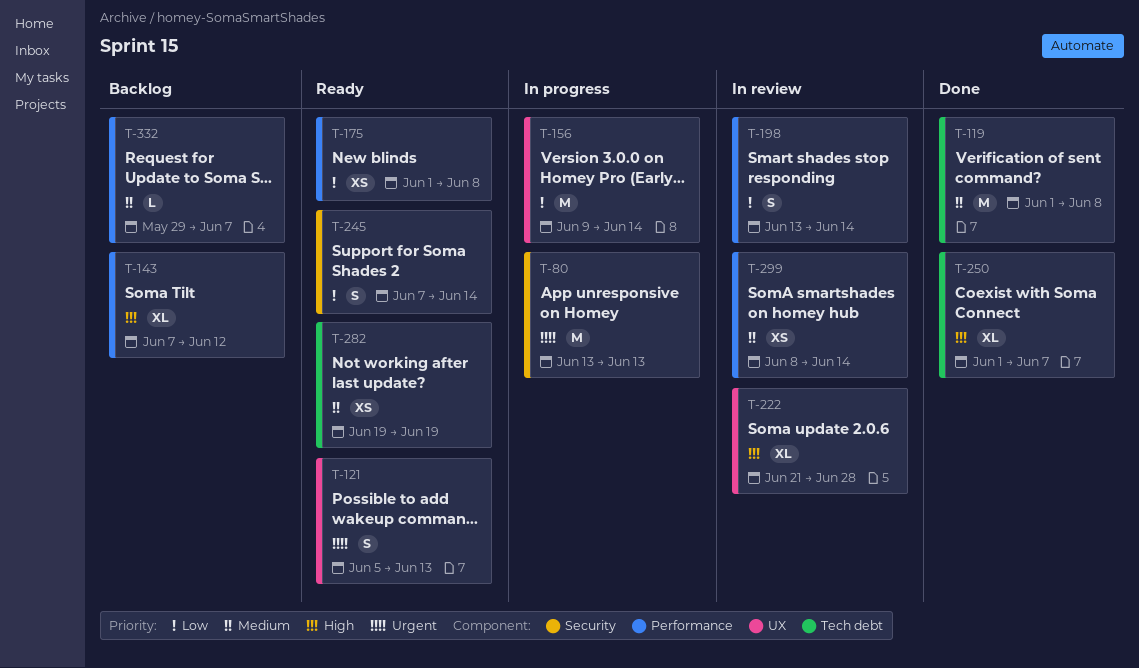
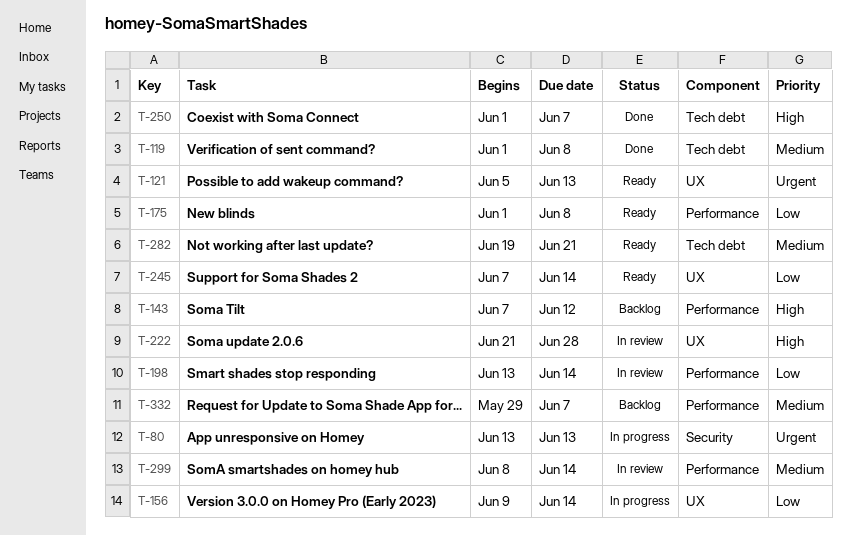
T-245, label: Security -> UX
T-282, due: Jun 19 -> Jun 21

